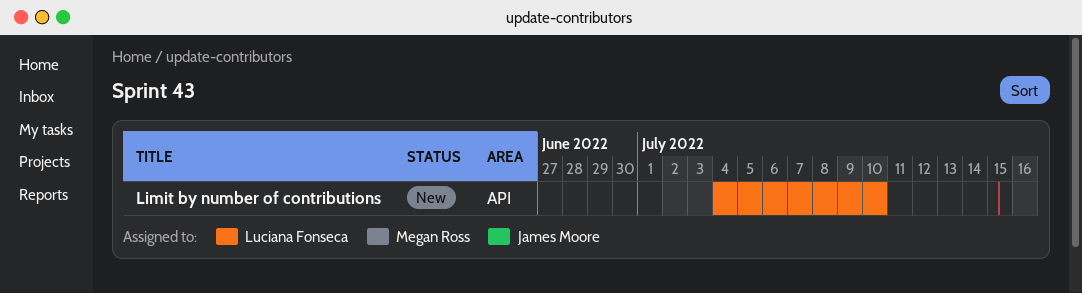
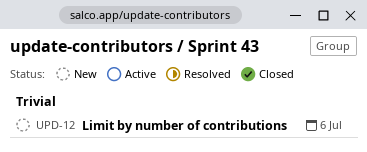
Limit by number of contributions, due: Jul 10 -> Jul 6

